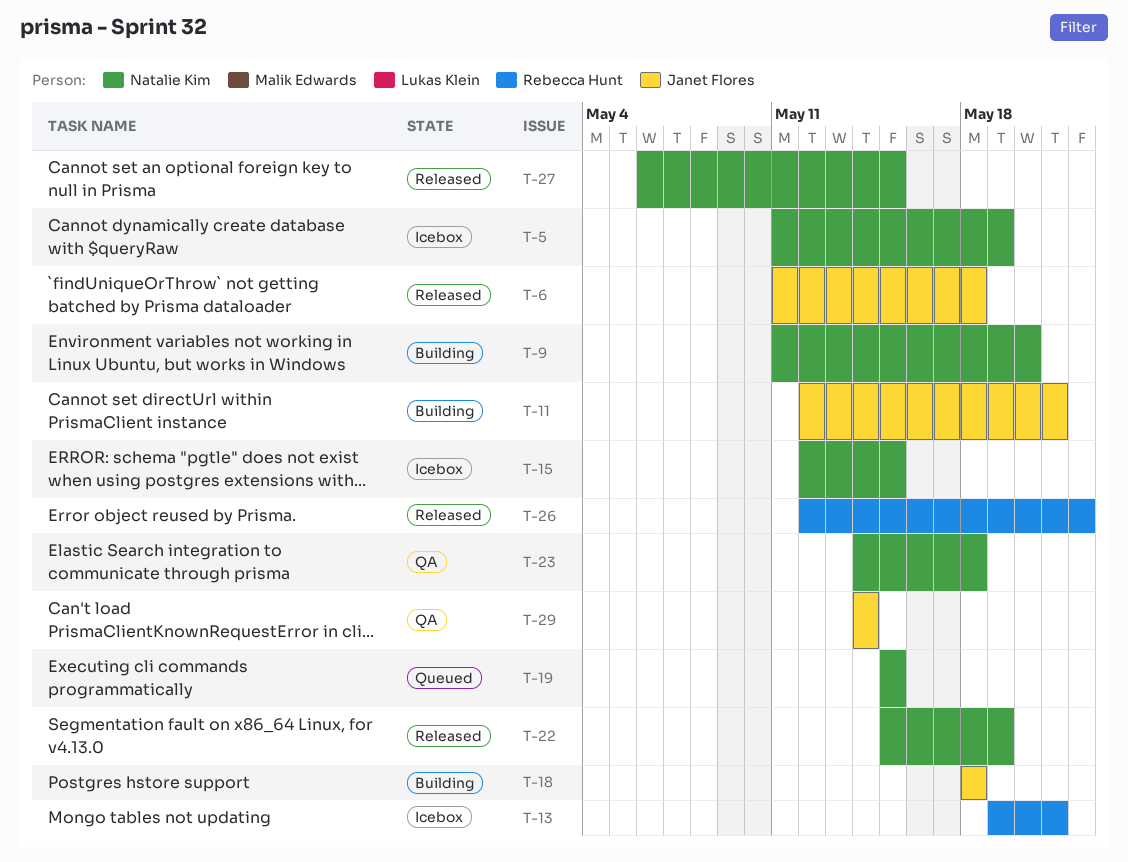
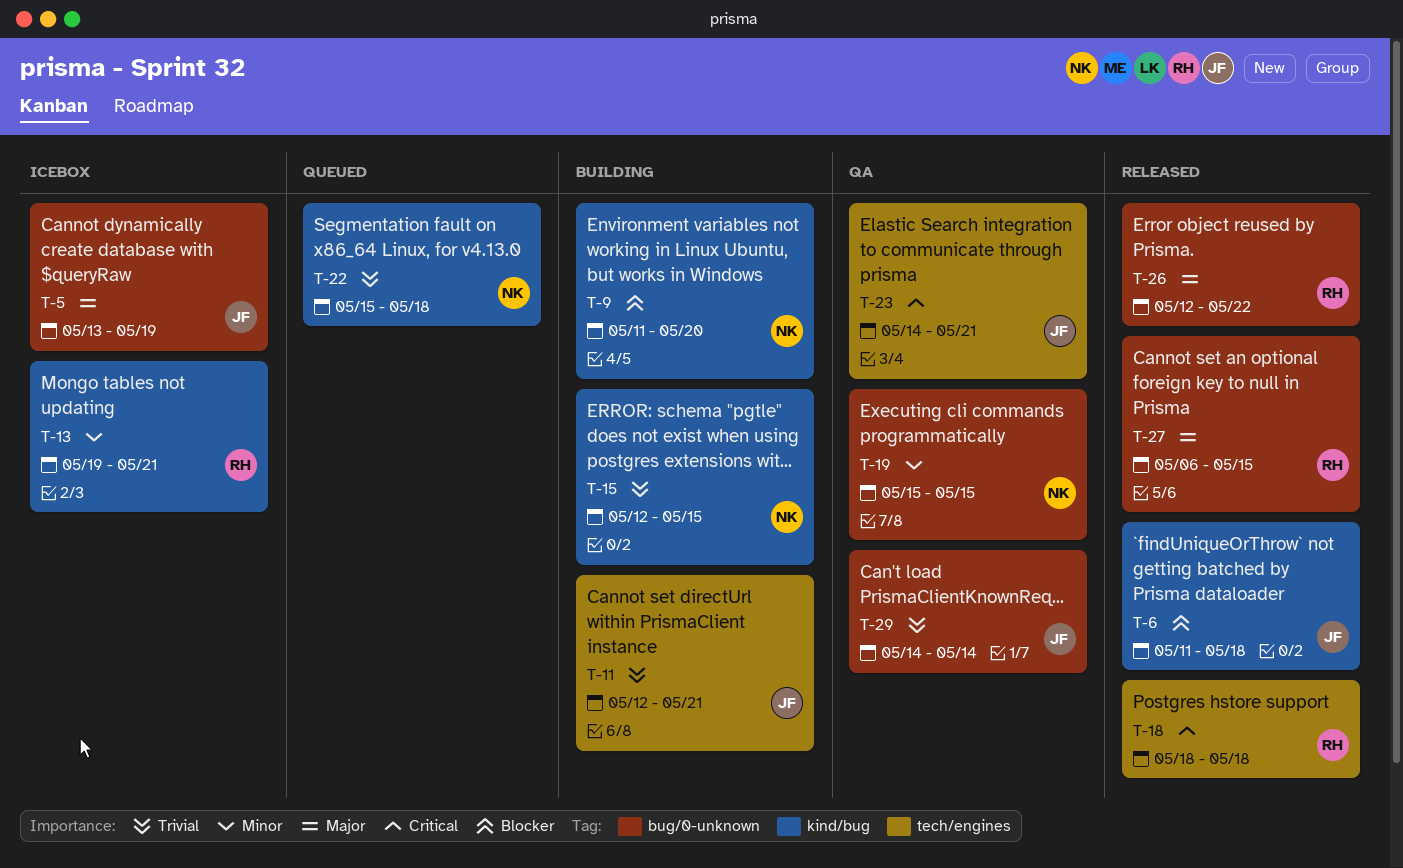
T-5, owner: Natalie Kim -> Janet Flores
T-5, start: May 11 -> May 13
T-15, status: Icebox -> Building
T-18, status: Building -> Released
T-18, owner: Janet Flores -> Rebecca Hunt
T-19, status: Queued -> QA
T-22, status: Released -> Queued
T-22, due: May 19 -> May 18
T-23, owner: Natalie Kim -> Janet Flores
T-23, due: May 18 -> May 21
T-27, owner: Natalie Kim -> Rebecca Hunt

